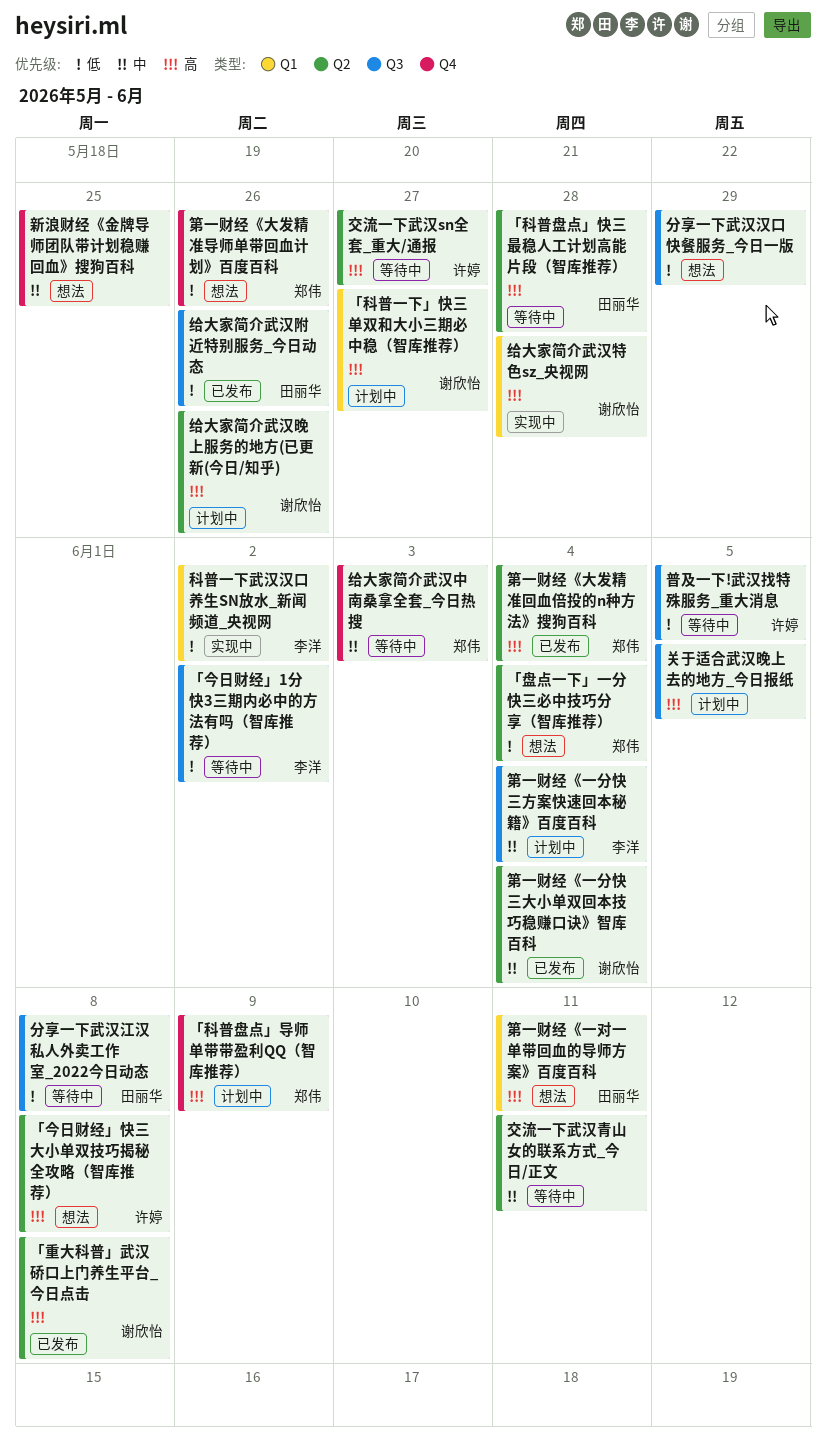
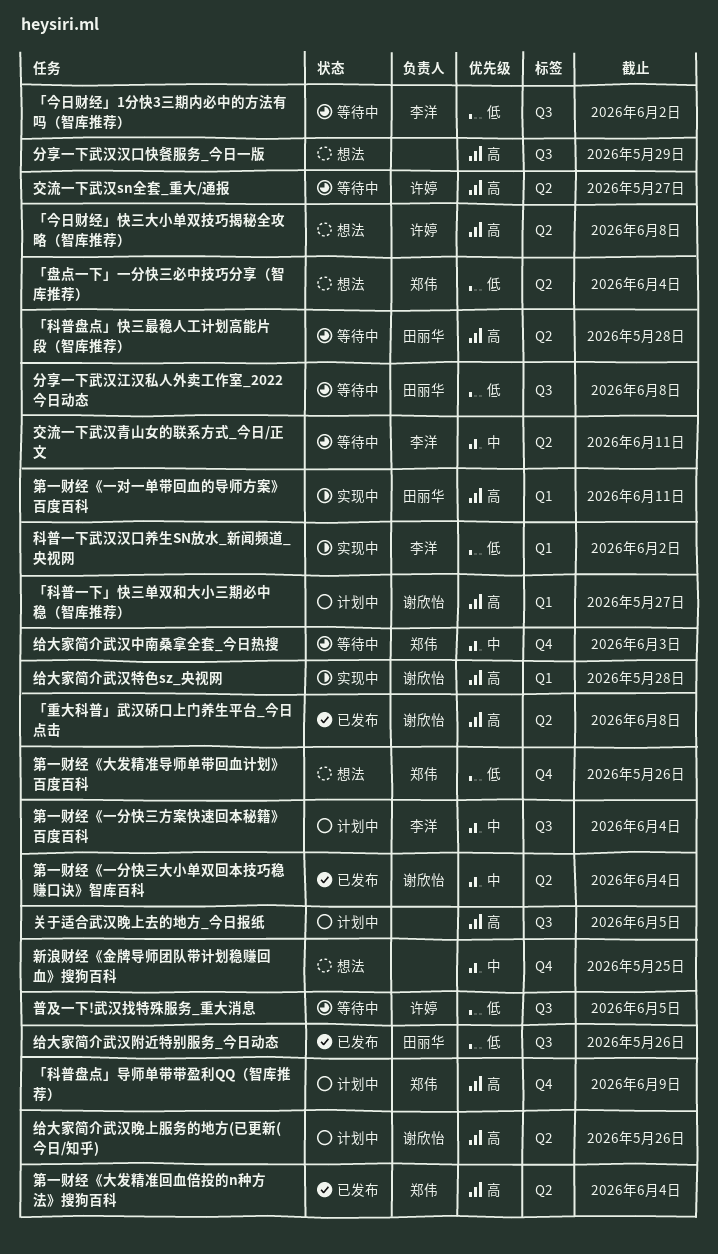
交流一下武汉青山女的联系方式_今日/正文, owner: none -> 李洋
分享一下武汉汉口快餐服务_今日一版, priority: 低 -> 高
第一财经《一对一单带回血的导师方案》百度百科, status: 想法 -> 实现中

